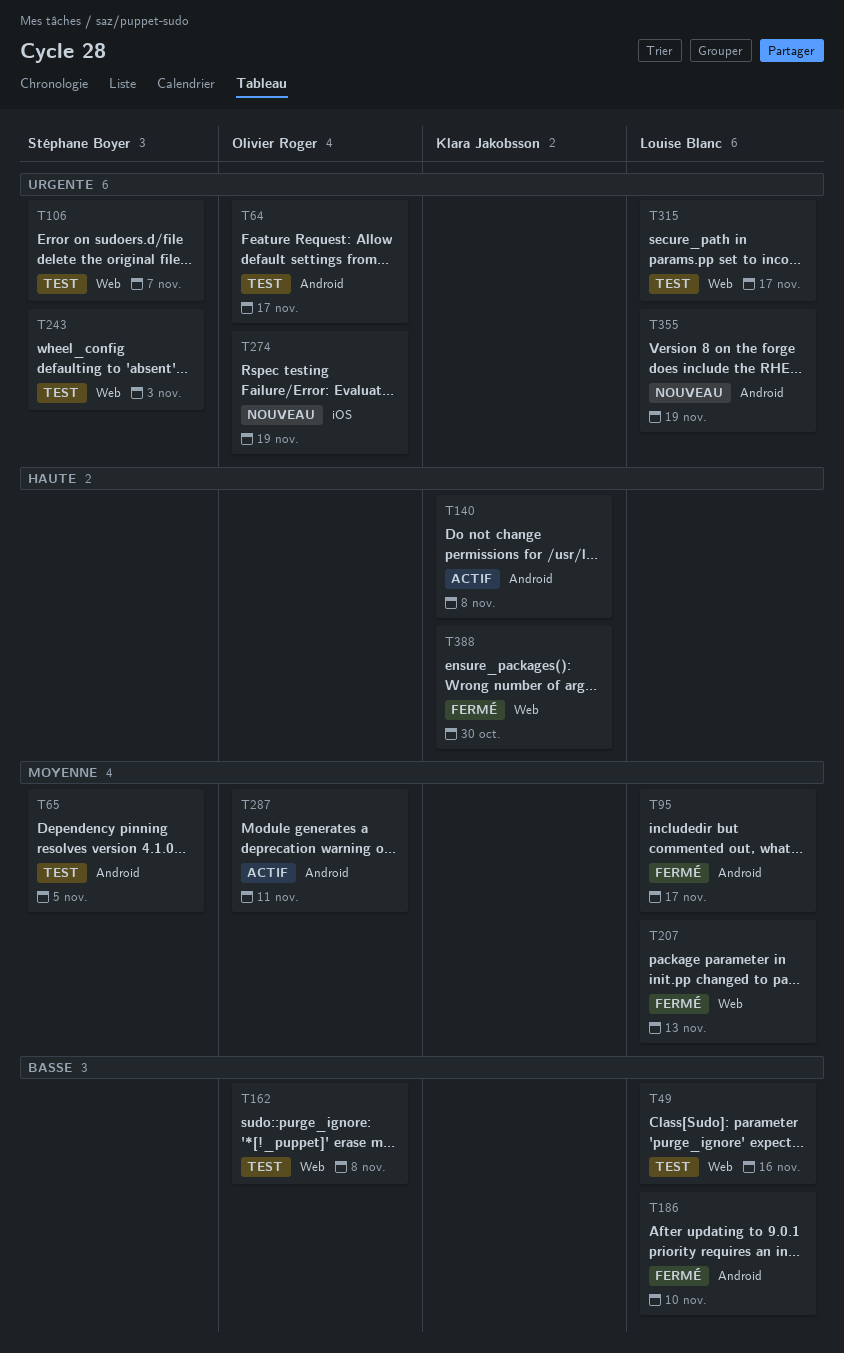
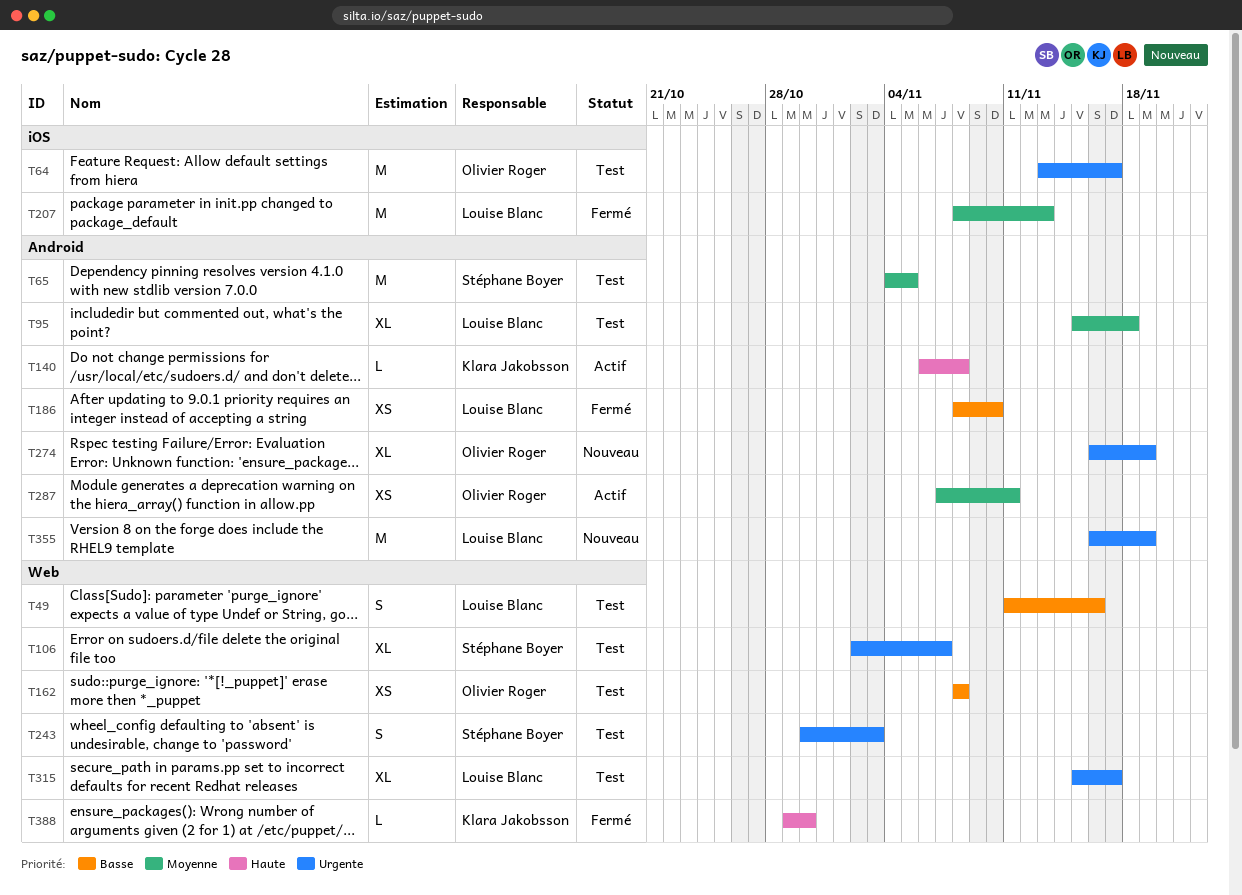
T64, label: Android -> iOS
T95, status: Fermé -> Test
T95, due: Nov 17 -> Nov 18
T207, label: Web -> iOS
T274, label: iOS -> Android

